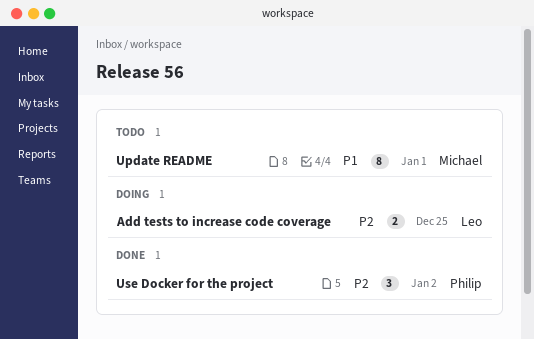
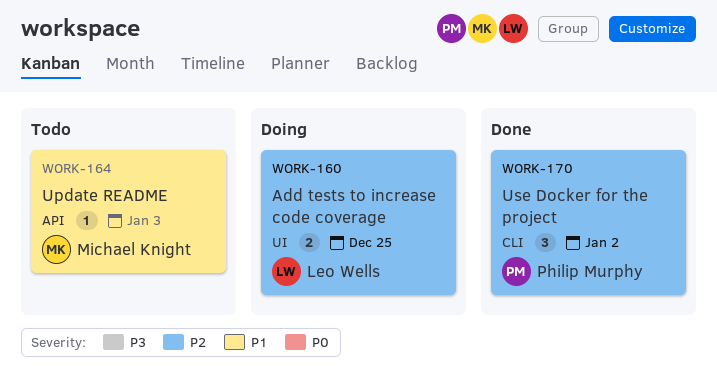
Update README, estimate: 8 -> 1
Update README, due: Jan 1 -> Jan 3

